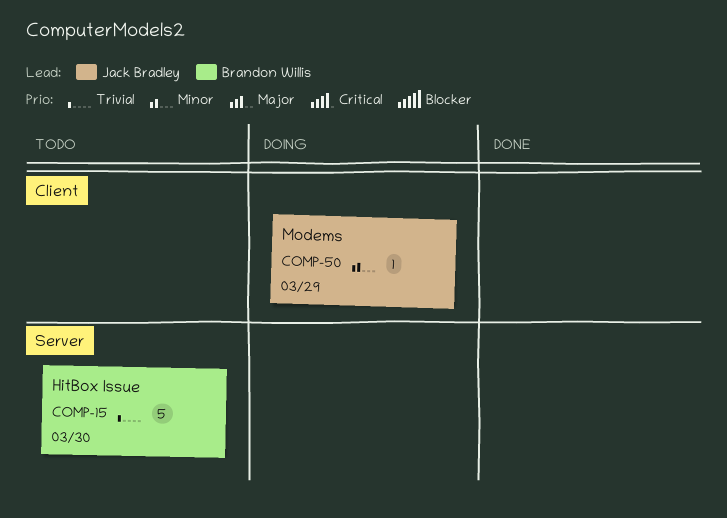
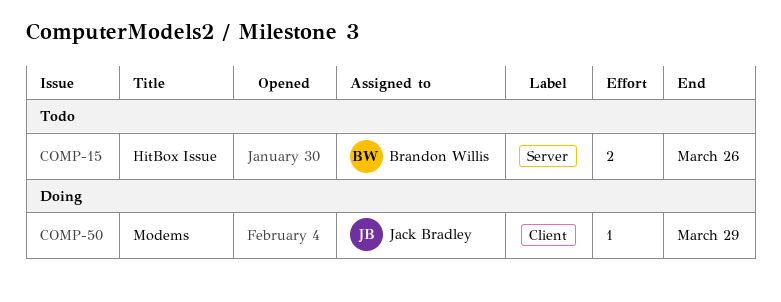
COMP-15, estimate: 5 -> 2
COMP-15, due: Mar 30 -> Mar 26

